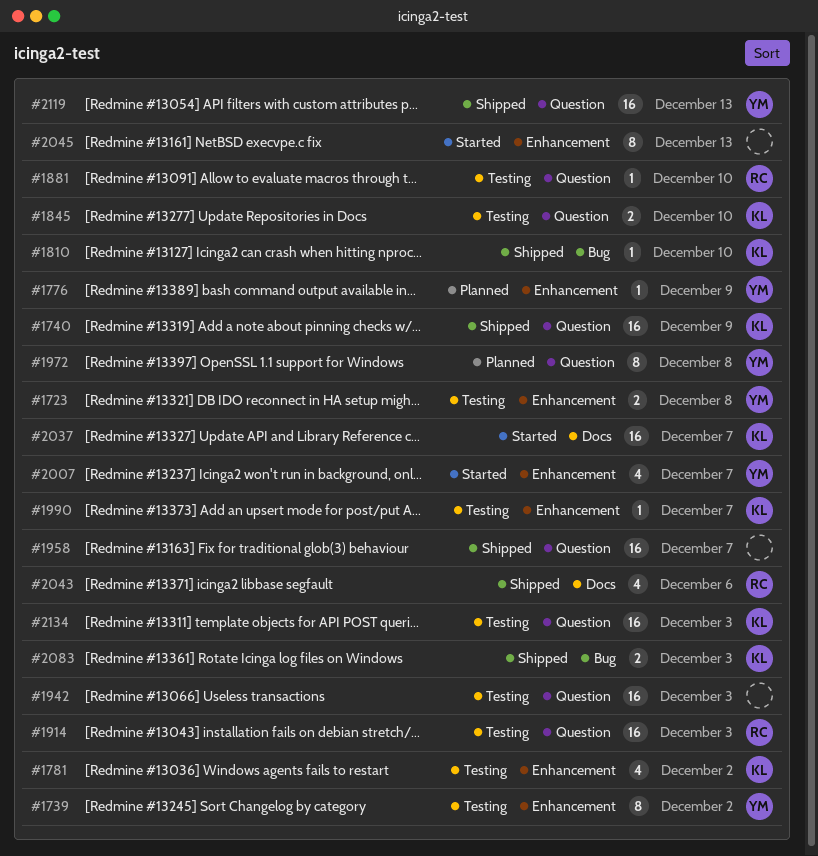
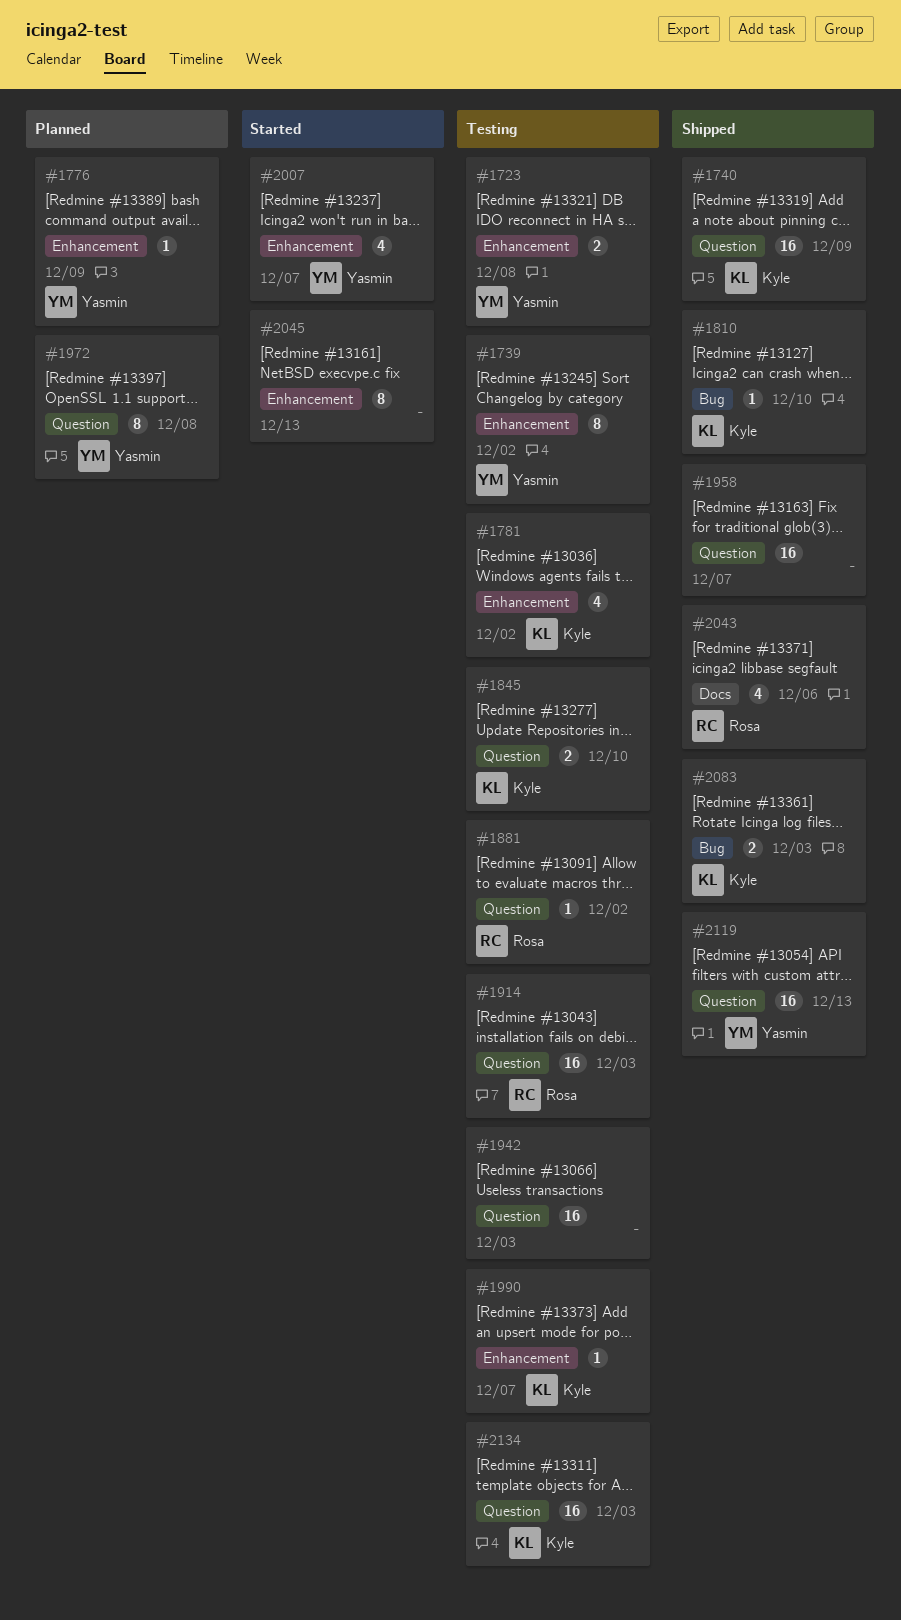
#1881, due: Dec 10 -> Dec 2
#2037: present -> none

